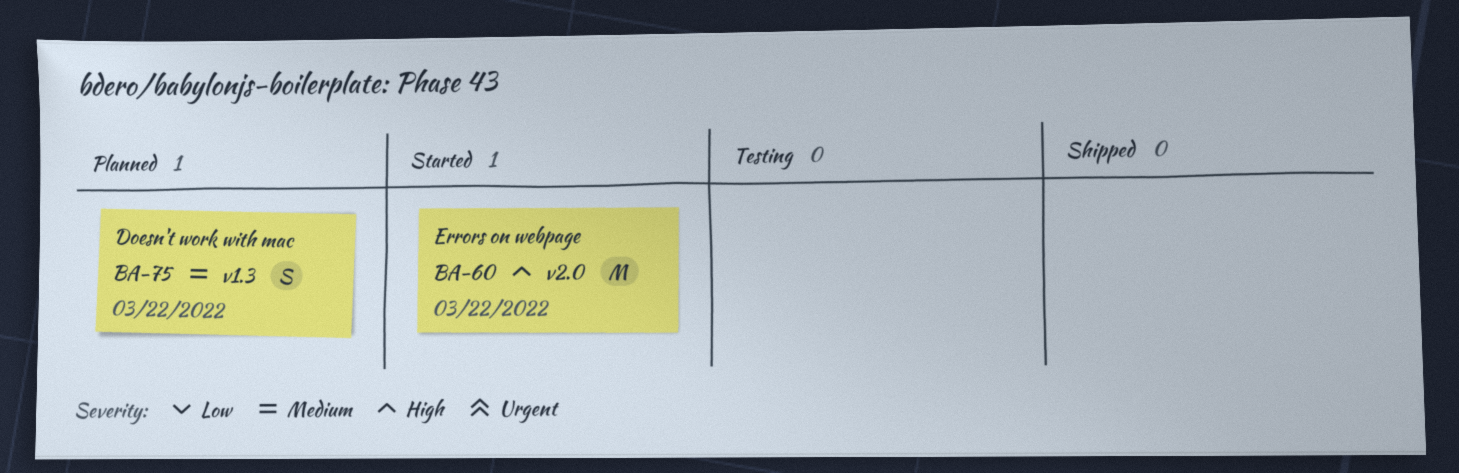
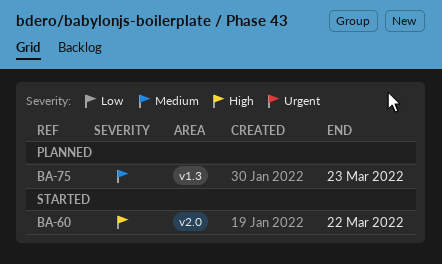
BA-75, due: Mar 22 -> Mar 23

